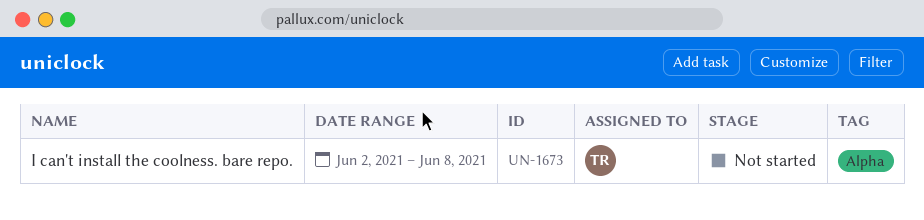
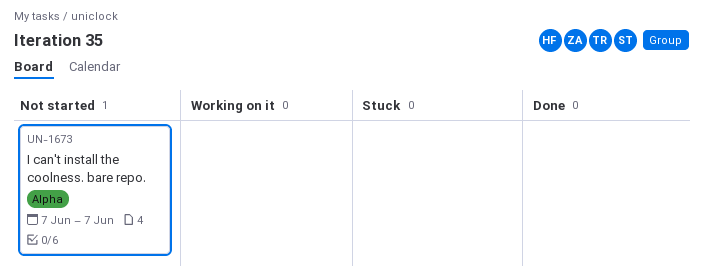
UN-1673, start: Jun 2 -> Jun 7
UN-1673, due: Jun 8 -> Jun 7

